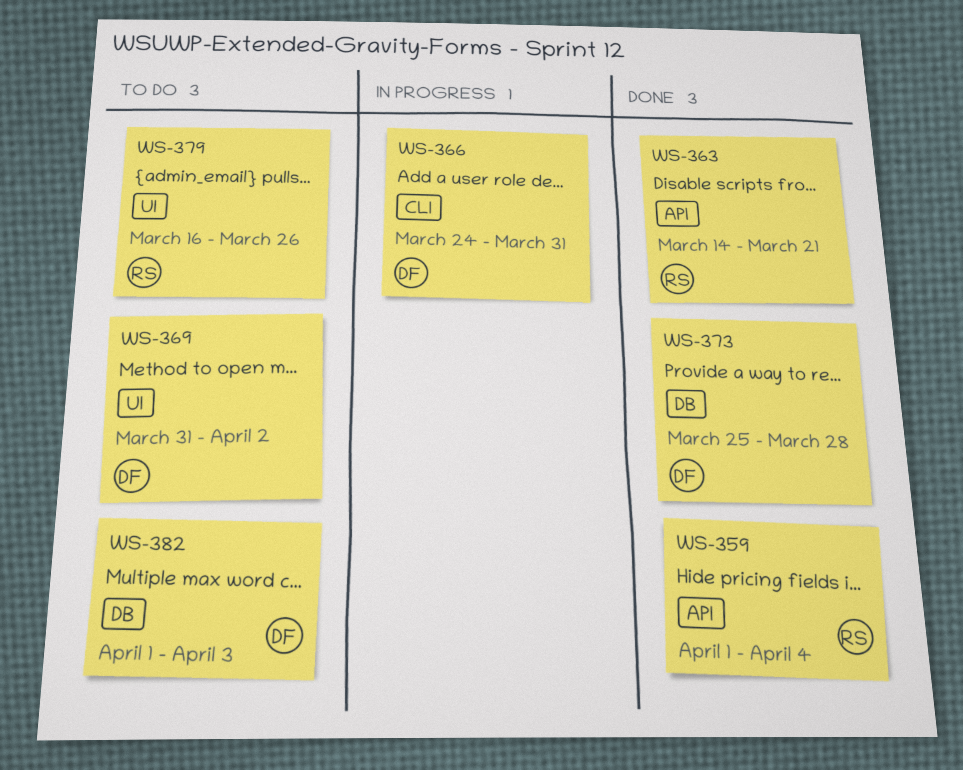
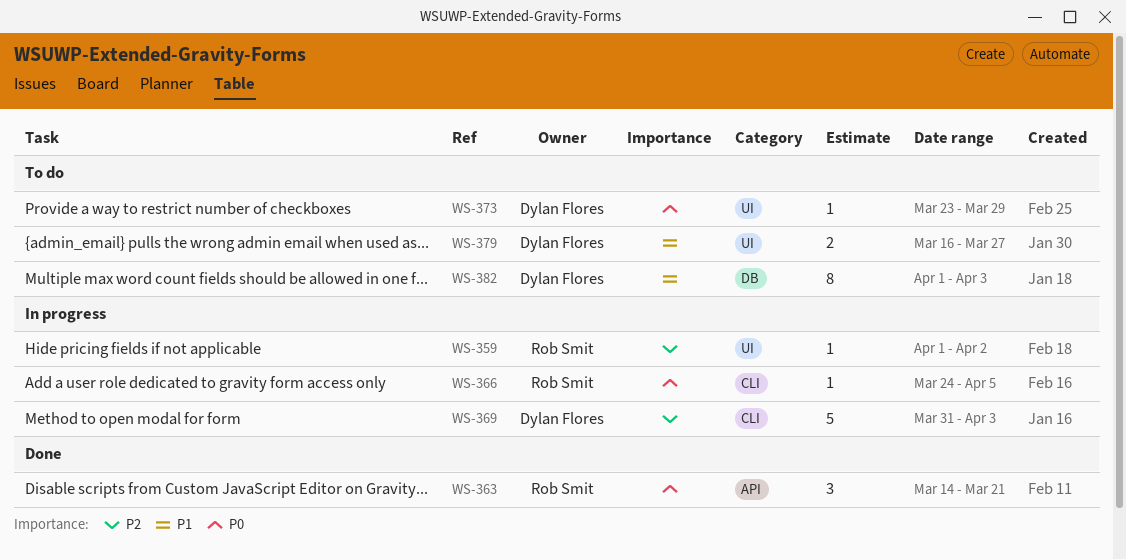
WS-359, status: Done -> In progress
WS-359, label: API -> UI
WS-359, due: Apr 4 -> Apr 2
WS-366, owner: Dylan Flores -> Rob Smit
WS-366, due: Mar 31 -> Apr 5
WS-369, status: To do -> In progress
WS-369, label: UI -> CLI
WS-369, due: Apr 2 -> Apr 3
WS-373, status: Done -> To do
WS-373, label: DB -> UI
WS-373, start: Mar 25 -> Mar 23
WS-373, due: Mar 28 -> Mar 29
WS-379, owner: Rob Smit -> Dylan Flores
WS-379, due: Mar 26 -> Mar 27

